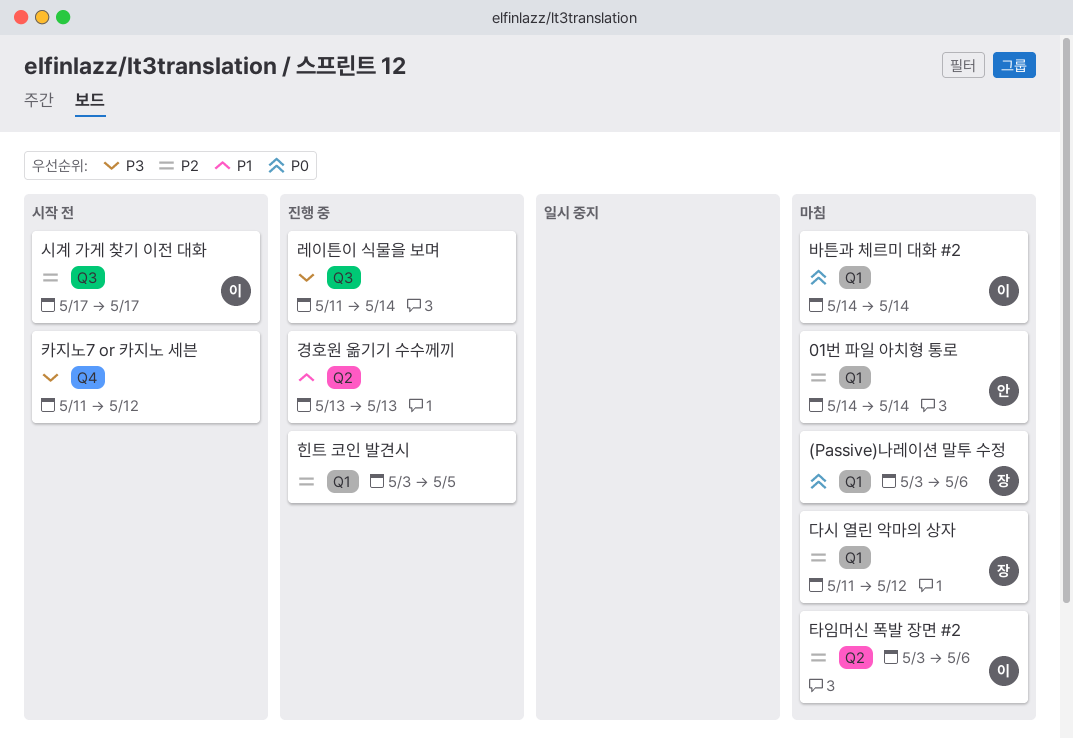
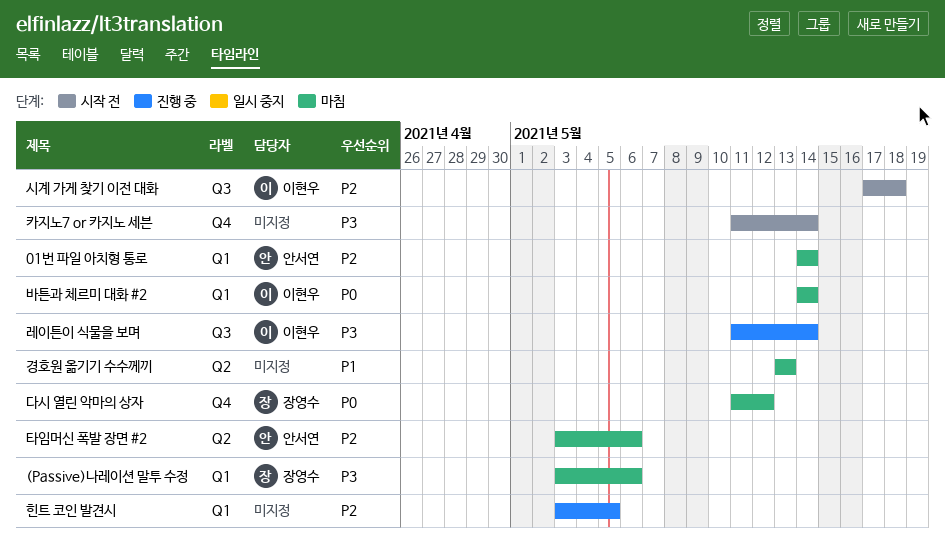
(Passive)나레이션 말투 수정, priority: P0 -> P3
경호원 옮기기 수수께끼, status: 진행 중 -> 마침
다시 열린 악마의 상자, priority: P2 -> P0
다시 열린 악마의 상자, label: Q1 -> Q4
레이튼이 식물을 보며, owner: none -> 이현우
시계 가게 찾기 이전 대화, due: May 17 -> May 18
카지노7 or 카지노 세븐, due: May 12 -> May 14
타임머신 폭발 장면 #2, owner: 이현우 -> 안서연

